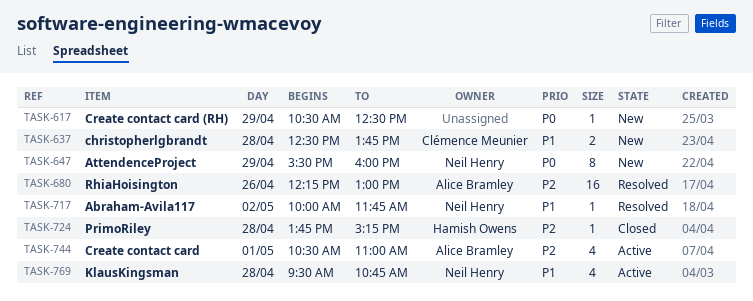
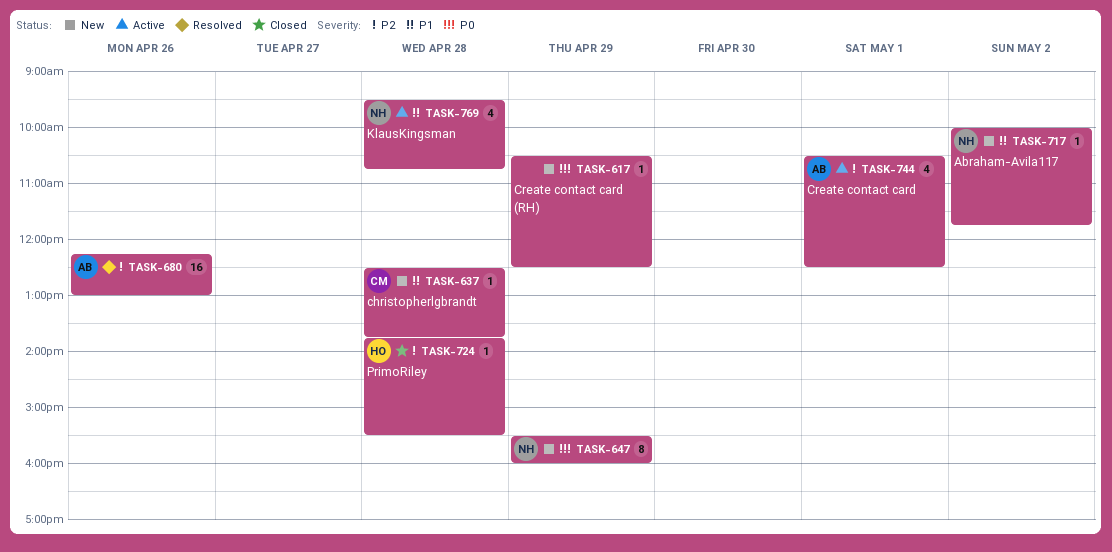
TASK-637, estimate: 2 -> 1
TASK-717, status: Resolved -> New
TASK-724, ends: 15:15 -> 15:30
TASK-744, ends: 11:00 -> 12:30

